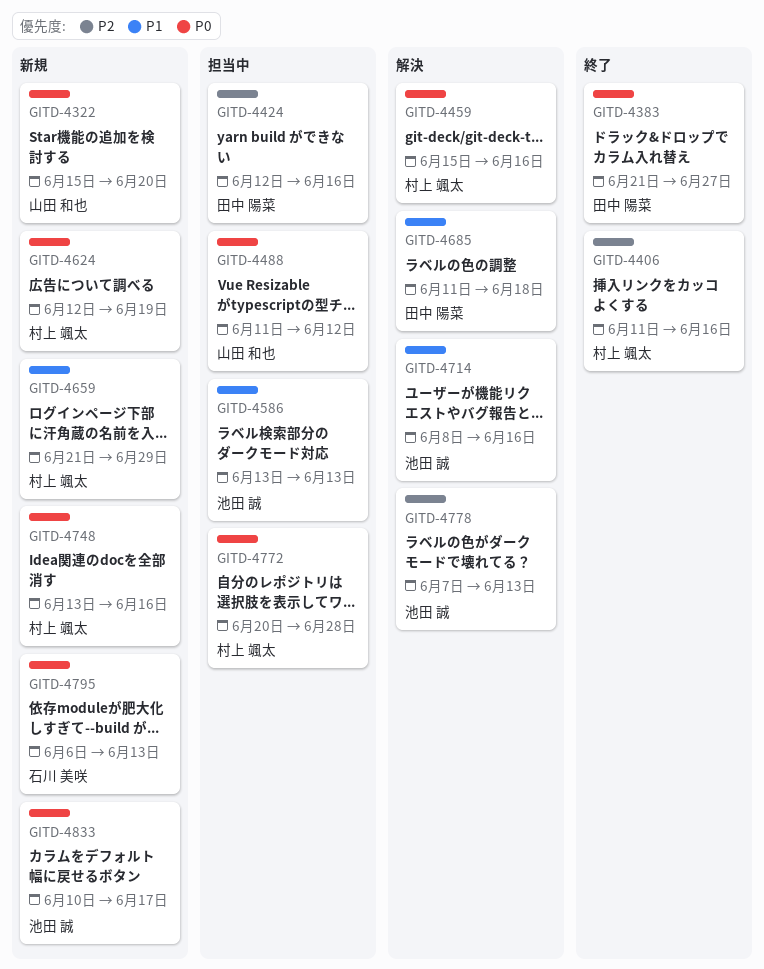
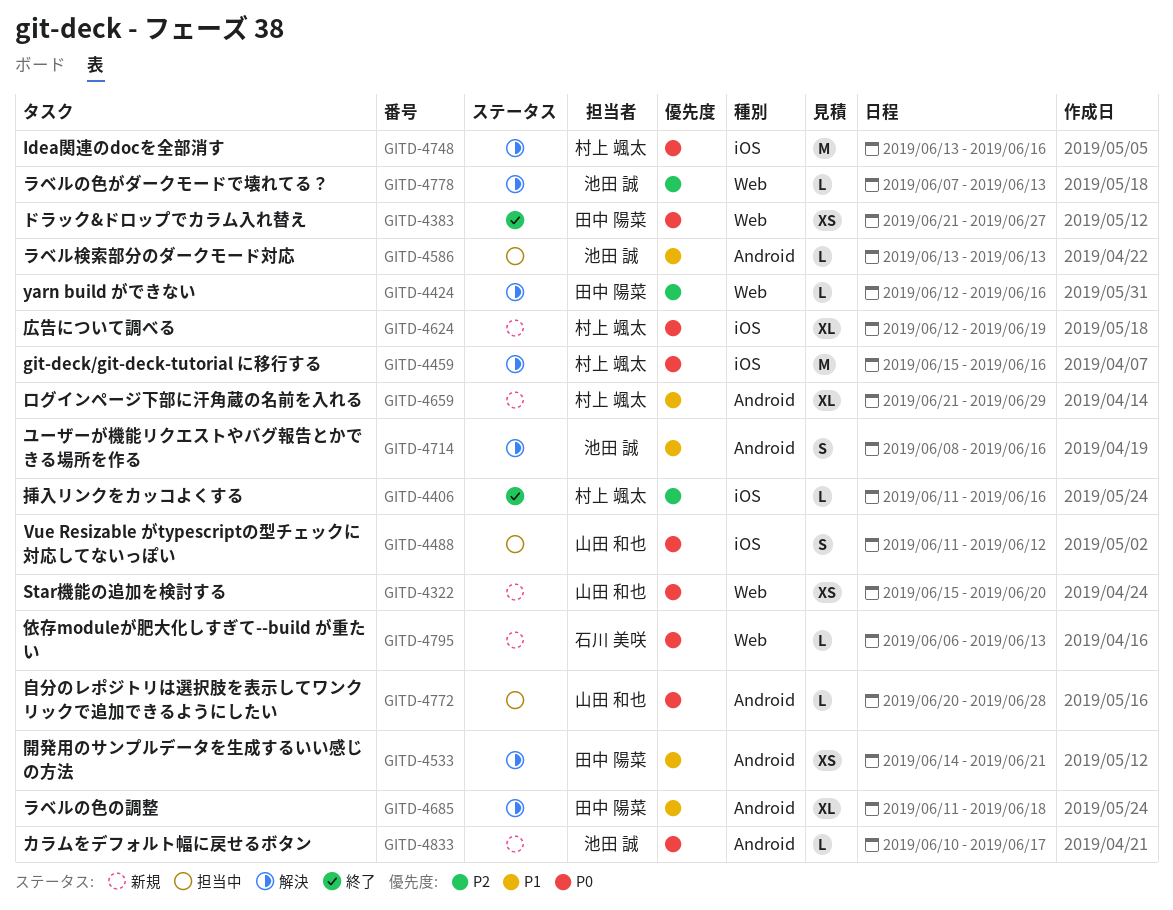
GITD-4424, status: 担当中 -> 解決
GITD-4533: none -> present
GITD-4748, status: 新規 -> 解決
GITD-4772, owner: 村上 颯太 -> 山田 和也

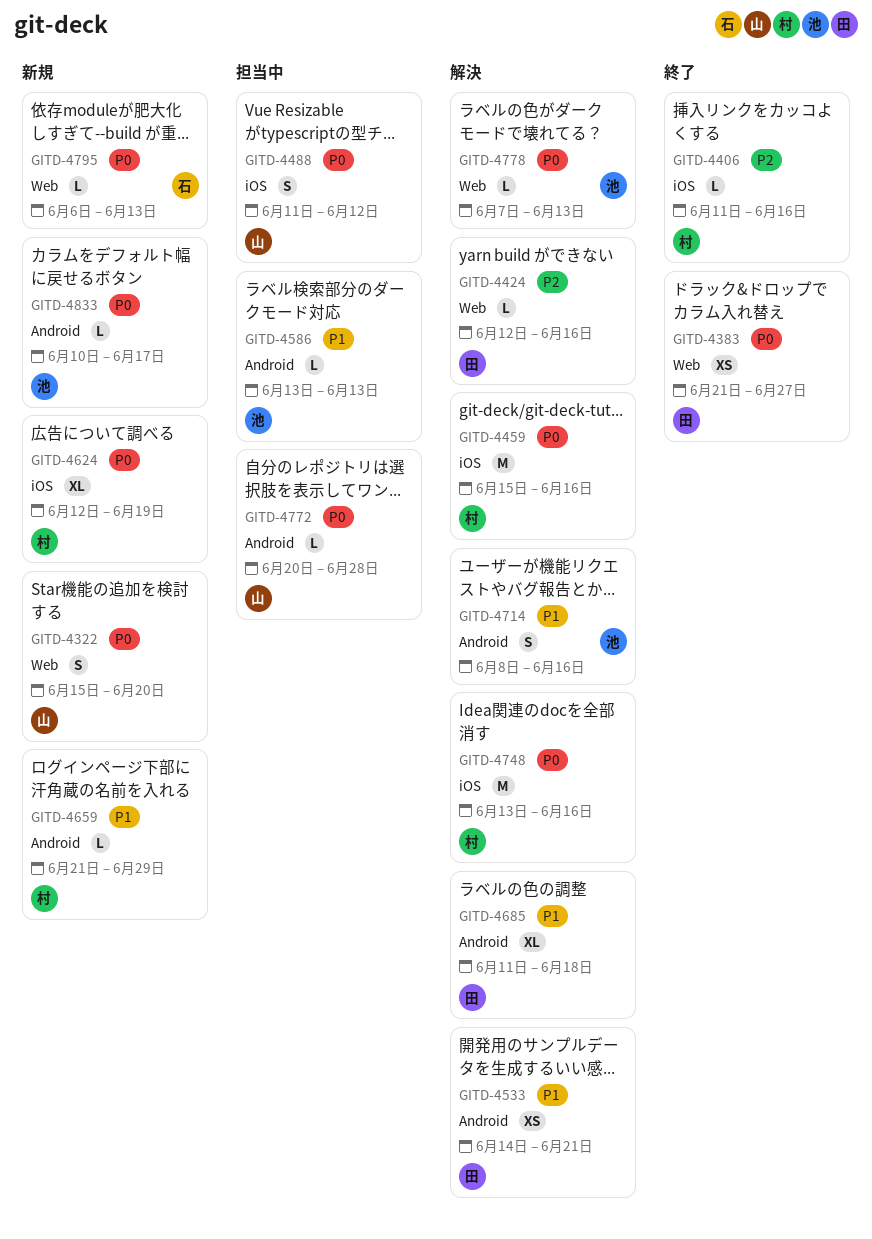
GITD-4322, estimate: XS -> S
GITD-4659, estimate: XL -> L
GITD-4778, priority: P2 -> P0

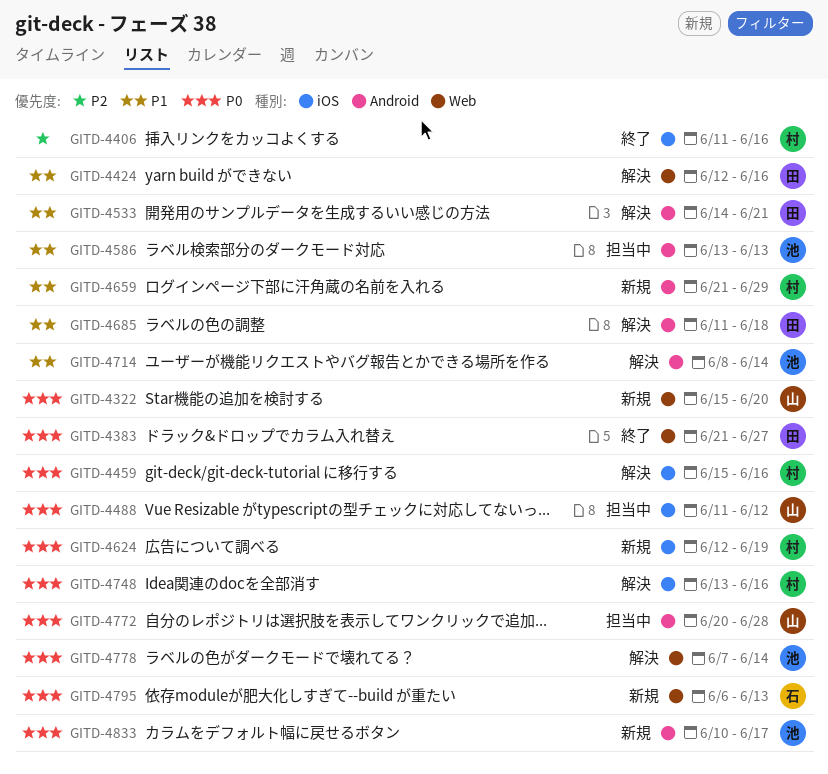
GITD-4424, priority: P2 -> P1
GITD-4714, due: Jun 16 -> Jun 14
GITD-4778, due: Jun 13 -> Jun 14

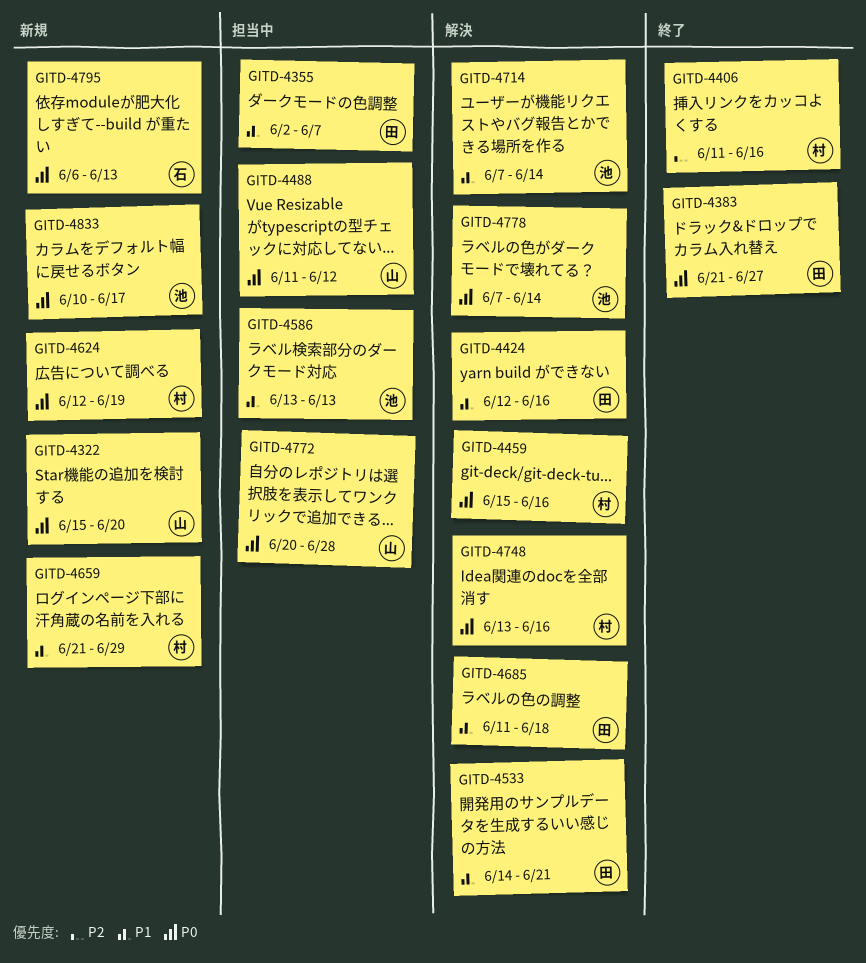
GITD-4355: none -> present
GITD-4714, start: Jun 8 -> Jun 7

